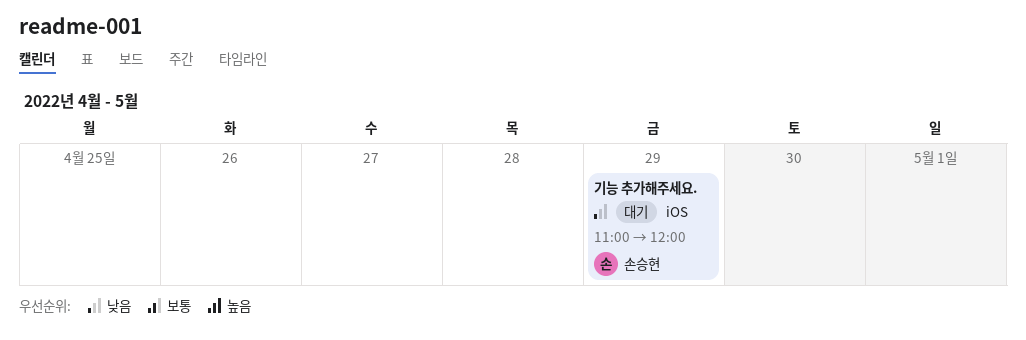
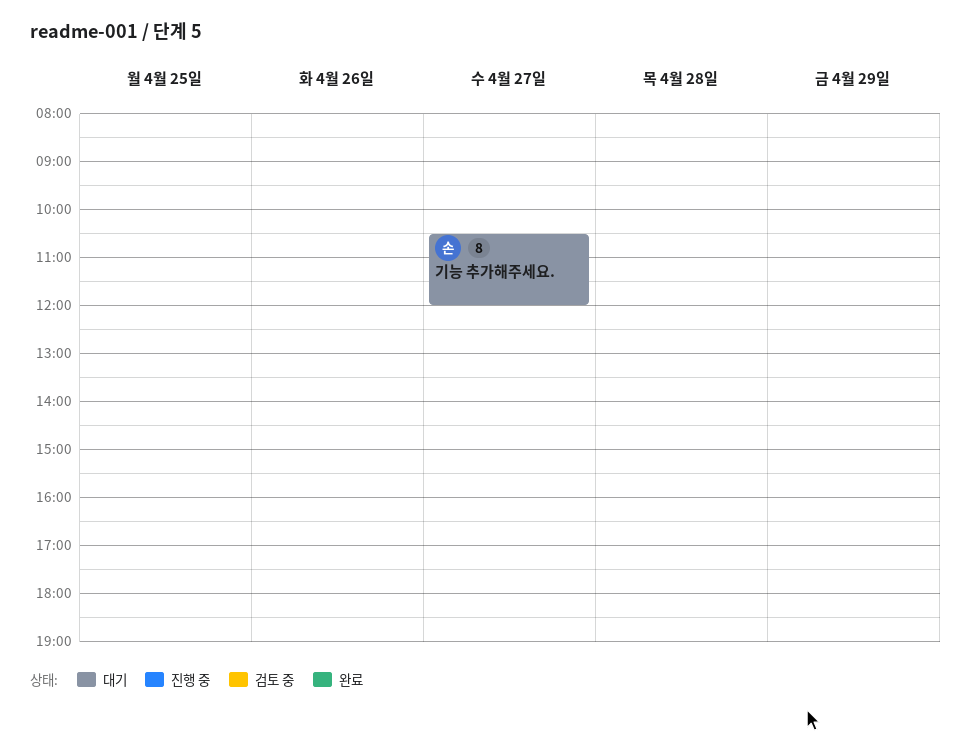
기능 추가해주세요., day: Apr 29 -> Apr 27
기능 추가해주세요., begins: 11:00 -> 10:30

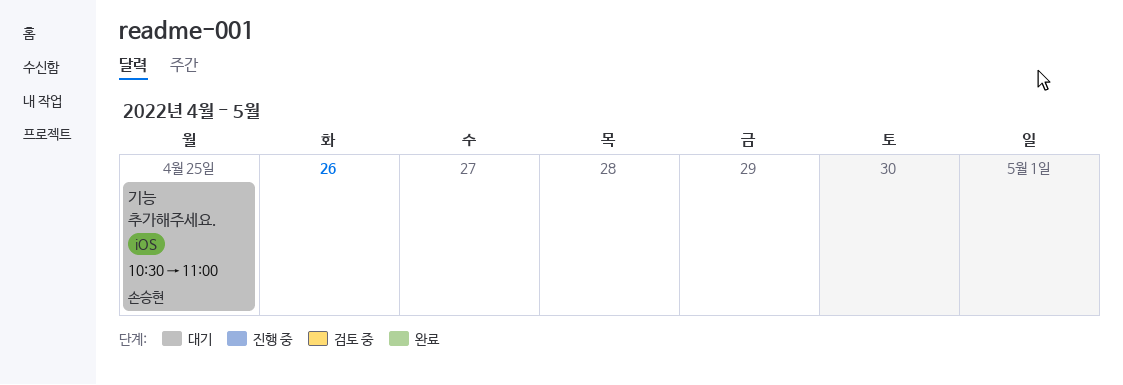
기능 추가해주세요., day: Apr 27 -> Apr 25
기능 추가해주세요., ends: 12:00 -> 11:00

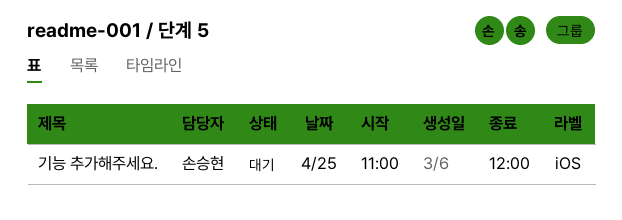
기능 추가해주세요., begins: 10:30 -> 11:00
기능 추가해주세요., ends: 11:00 -> 12:00

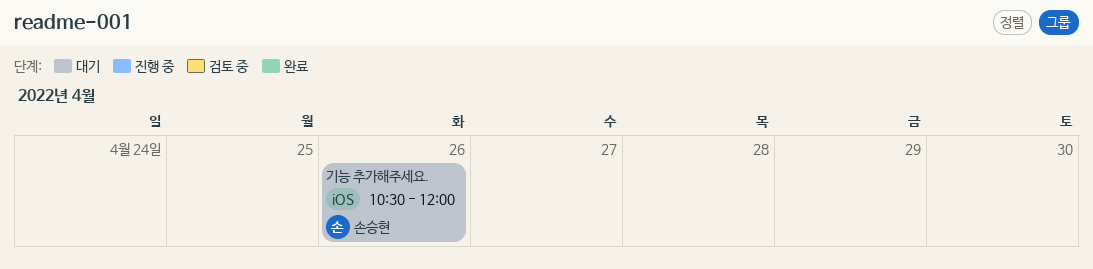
기능 추가해주세요., day: Apr 25 -> Apr 26
기능 추가해주세요., begins: 11:00 -> 10:30

